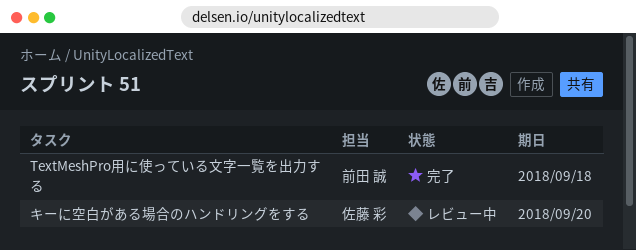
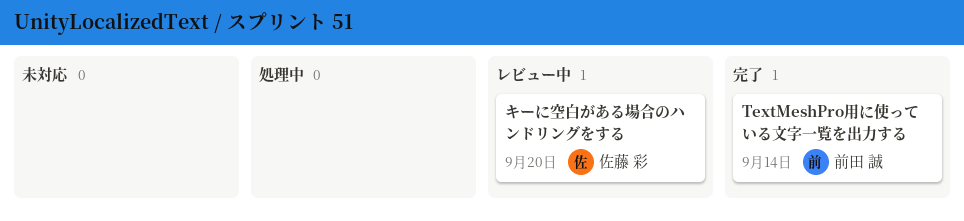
TextMeshPro用に使っている文字一覧を出力する, due: Sep 18 -> Sep 14

